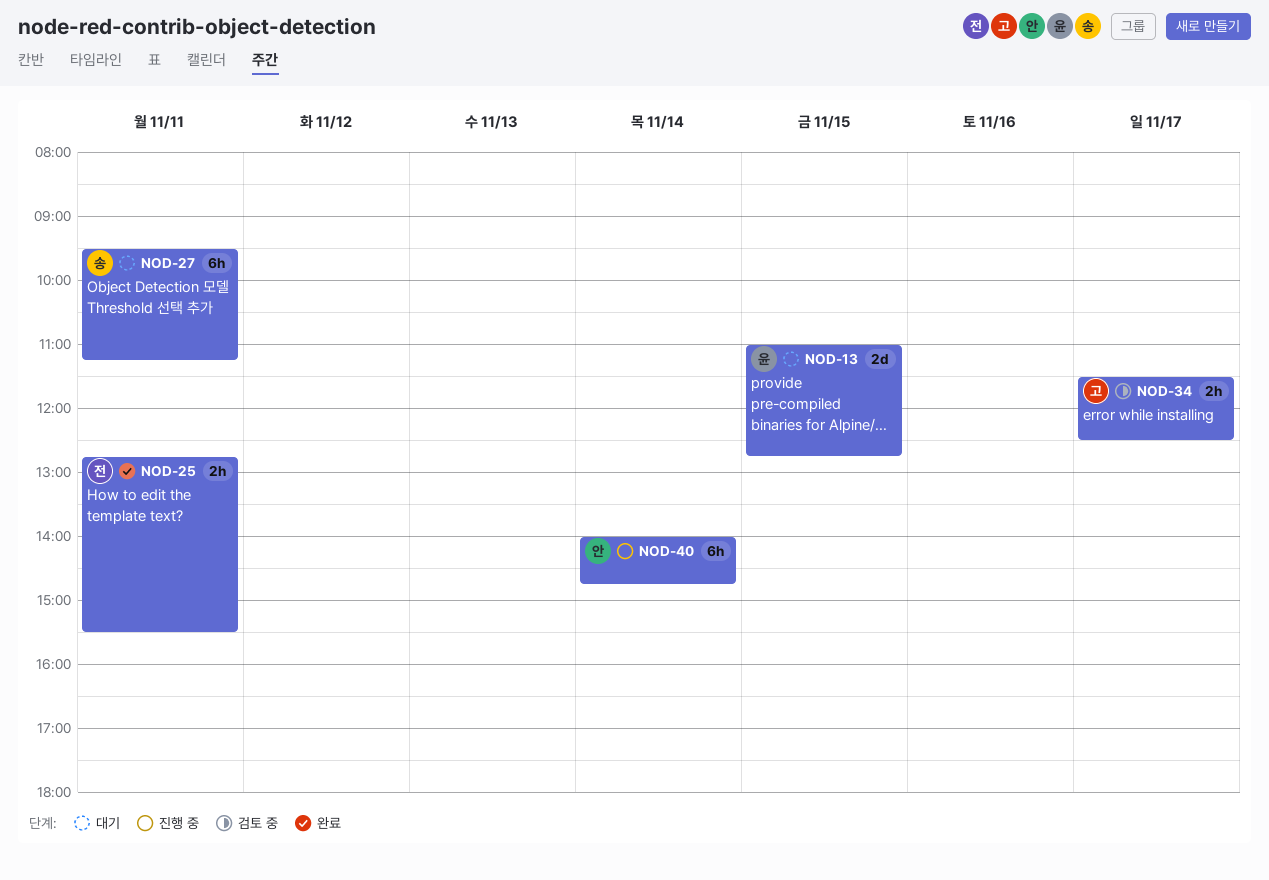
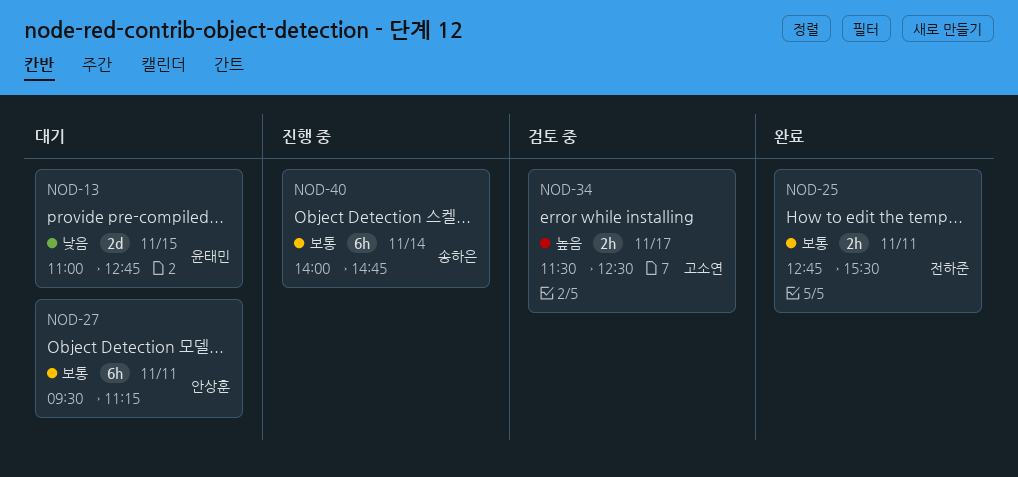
NOD-27, owner: 송하은 -> 안상훈
NOD-40, owner: 안상훈 -> 송하은

